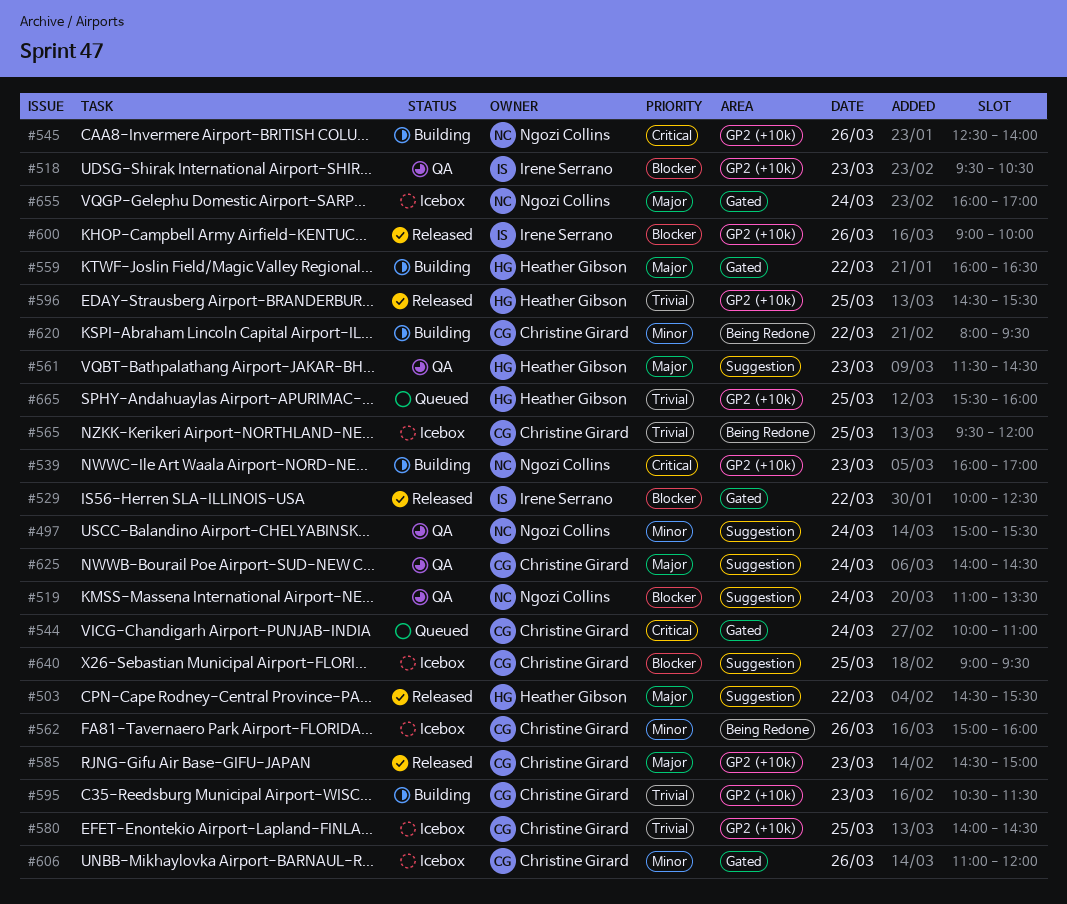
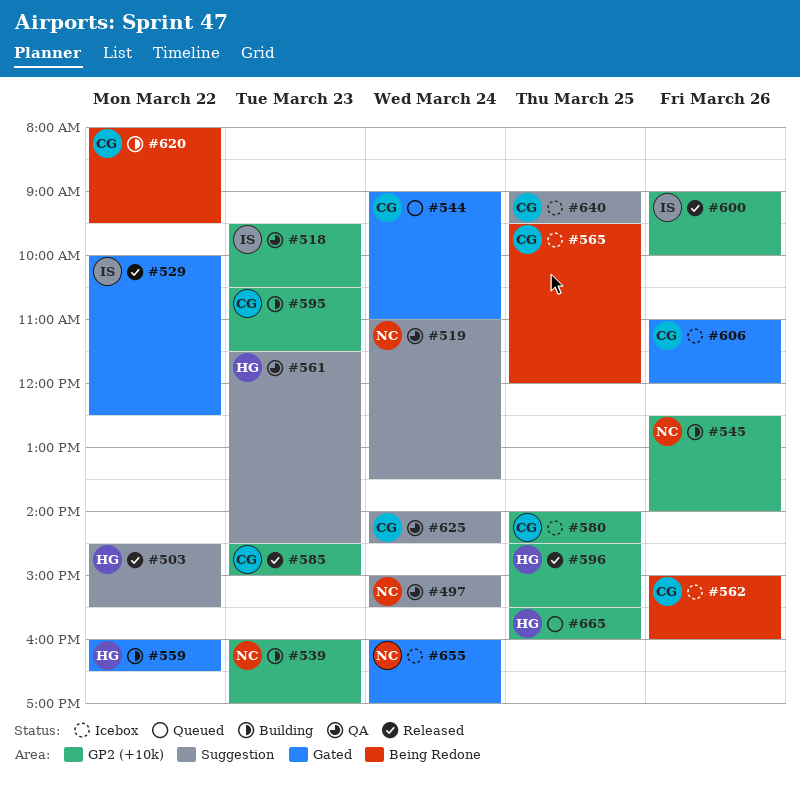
#544, begins: 10:00 -> 09:00

